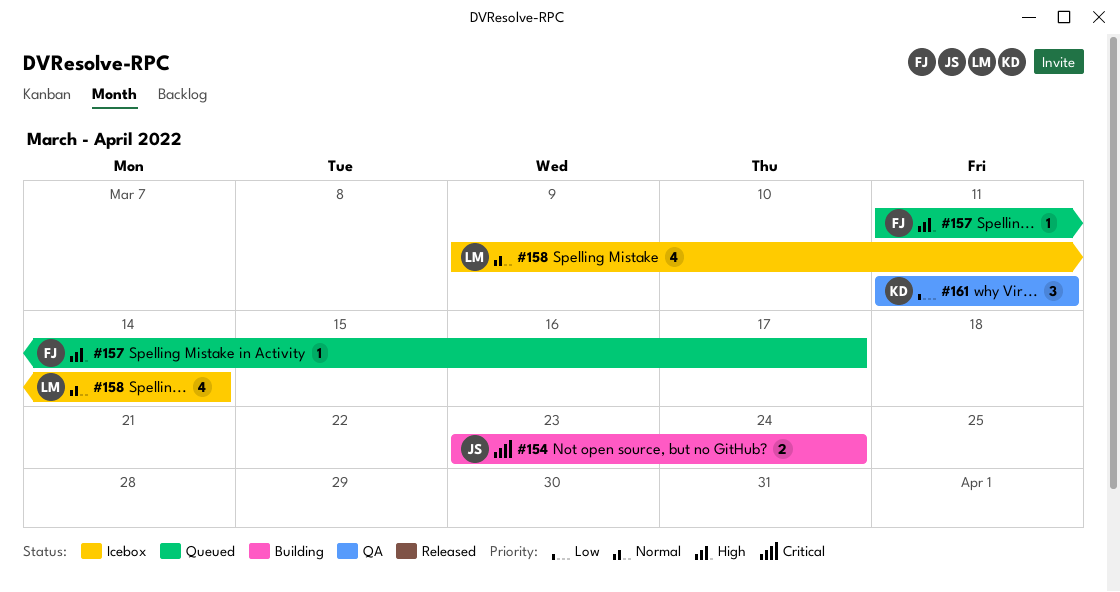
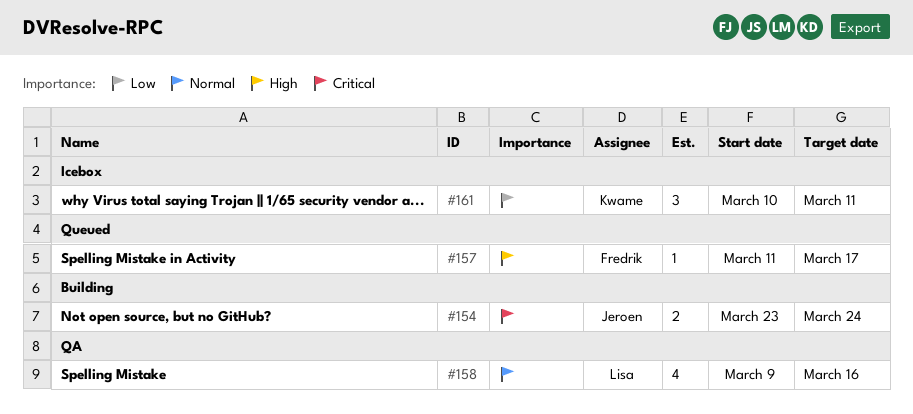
#158, status: Icebox -> QA
#158, due: Mar 14 -> Mar 16
#161, status: QA -> Icebox
#161, start: Mar 11 -> Mar 10

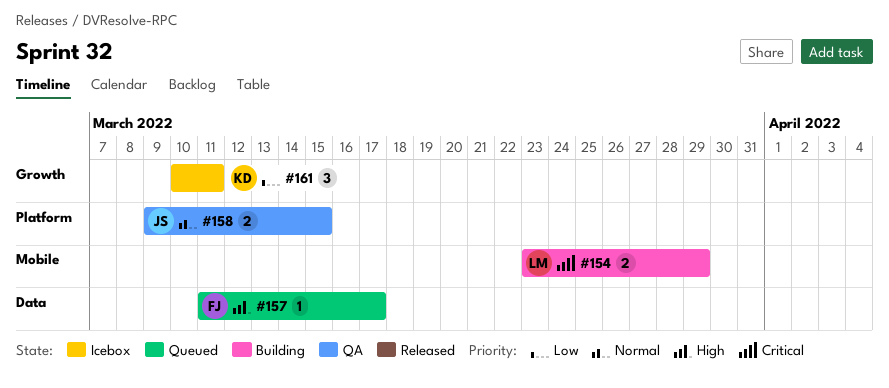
#154, owner: Jeroen -> Lisa
#154, due: Mar 24 -> Mar 29
#158, owner: Lisa -> Jeroen
#158, estimate: 4 -> 2
#158, due: Mar 16 -> Mar 15

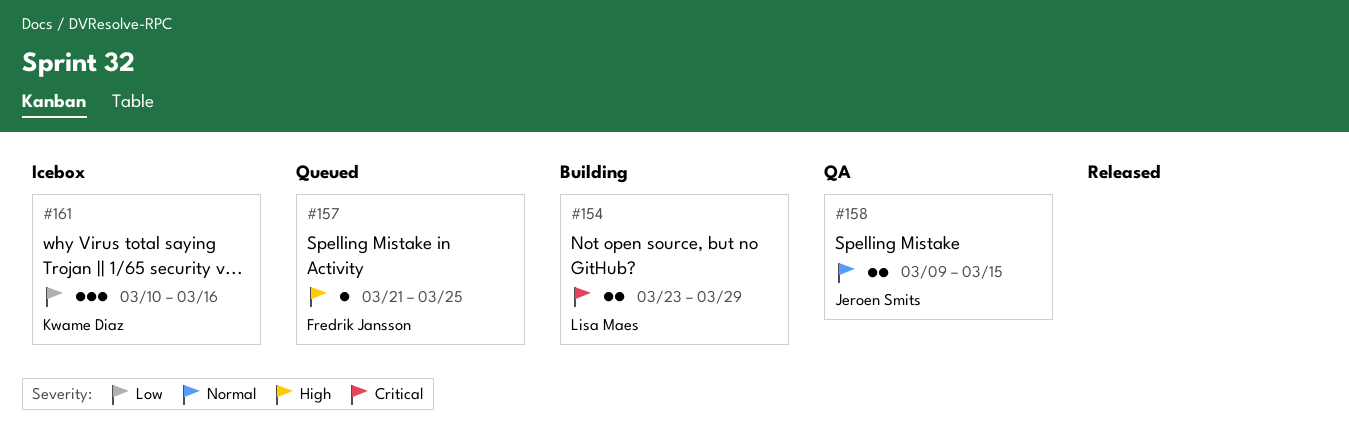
#157, start: Mar 11 -> Mar 21
#157, due: Mar 17 -> Mar 25
#161, due: Mar 11 -> Mar 16

